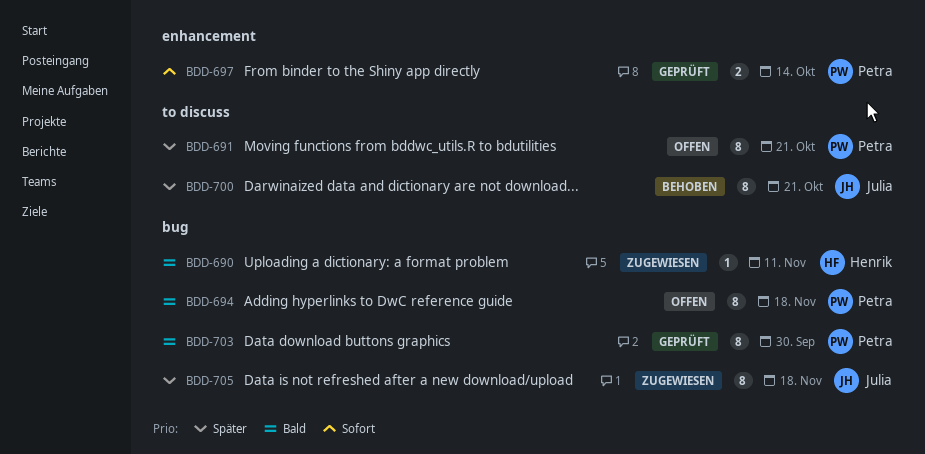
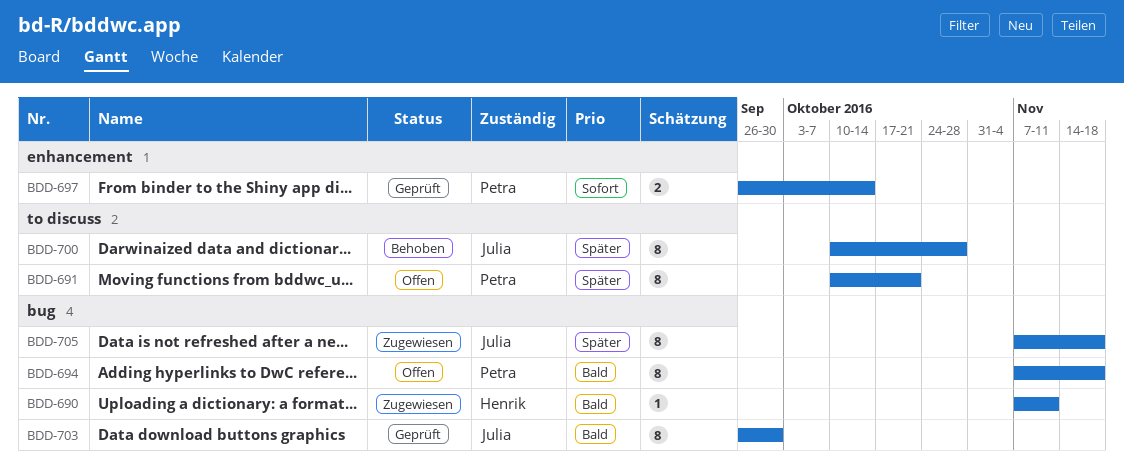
BDD-700, due: Oct 21 -> Oct 28
BDD-703, owner: Petra -> Julia

